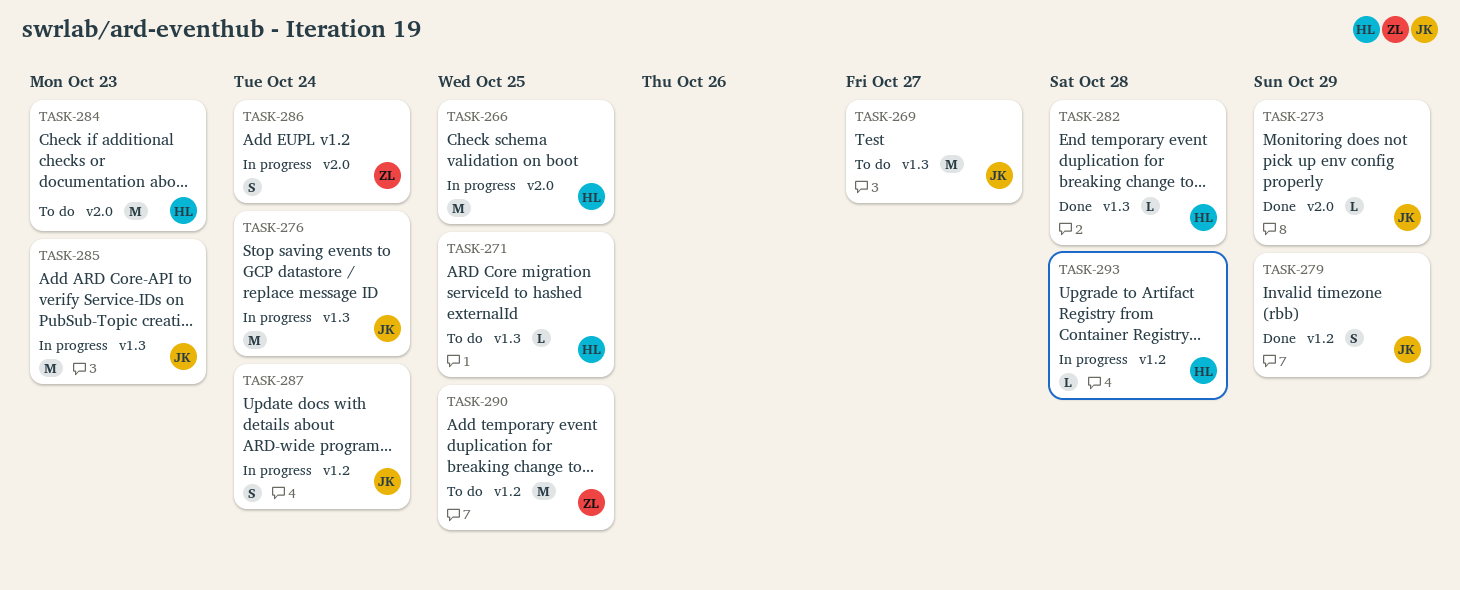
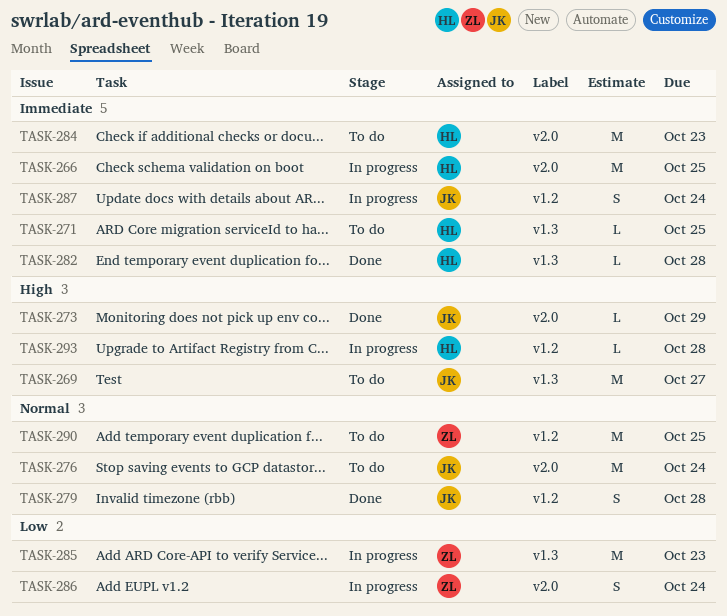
TASK-276, status: In progress -> To do
TASK-276, label: v1.3 -> v2.0
TASK-279, due: Oct 29 -> Oct 28
TASK-285, owner: JK -> ZL

